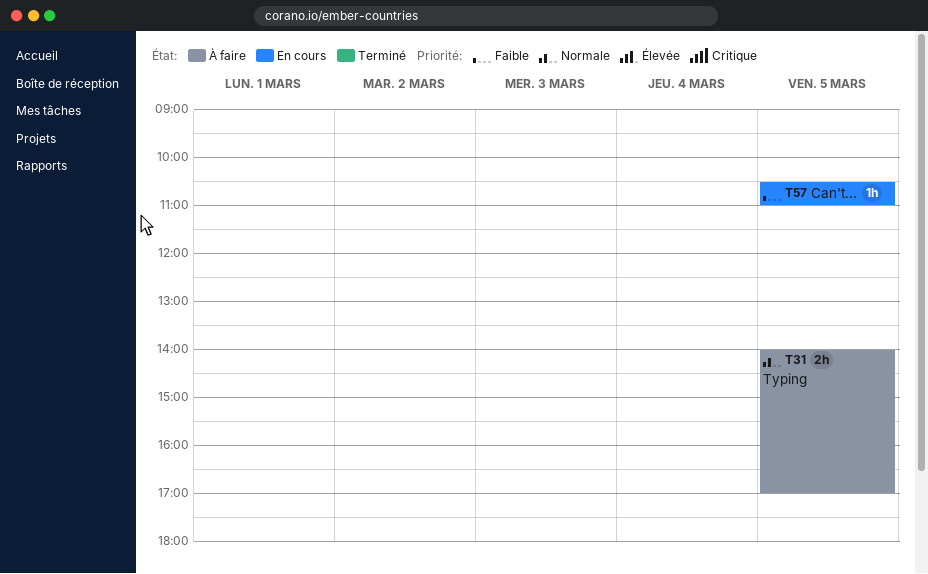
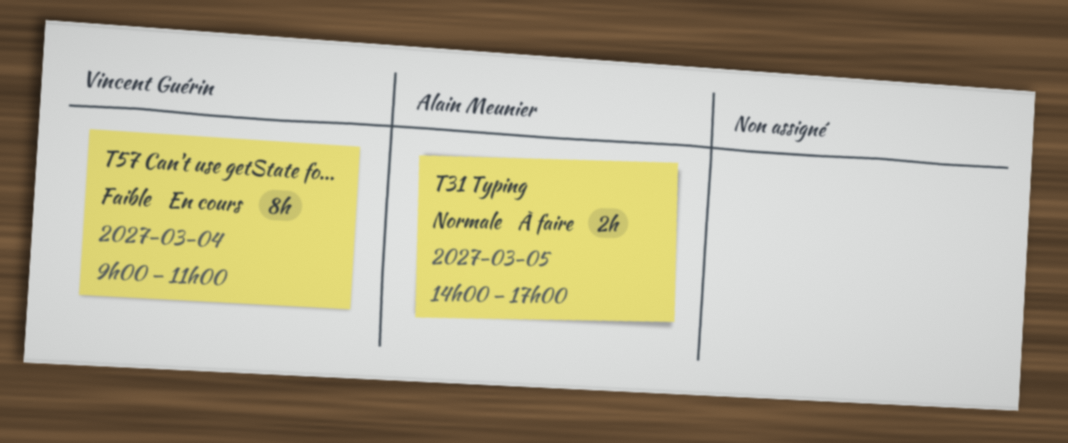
T57, estimate: 1h -> 8h
T57, day: Mar 5 -> Mar 4
T57, begins: 10:30 -> 09:00

